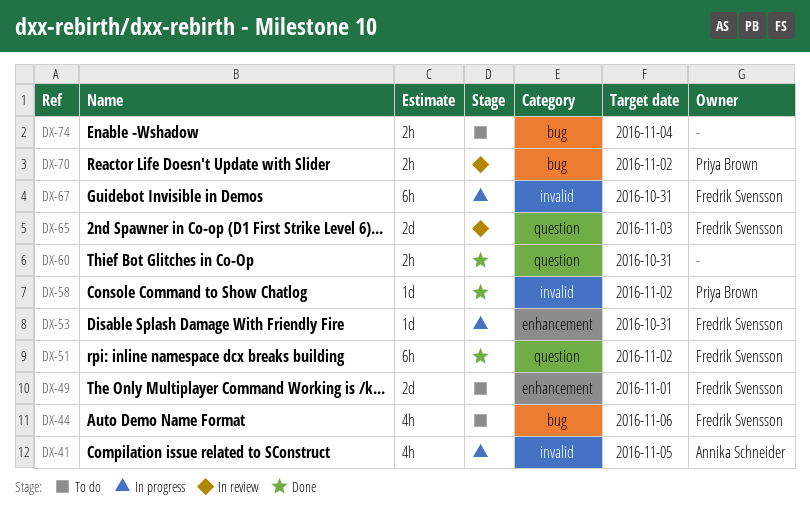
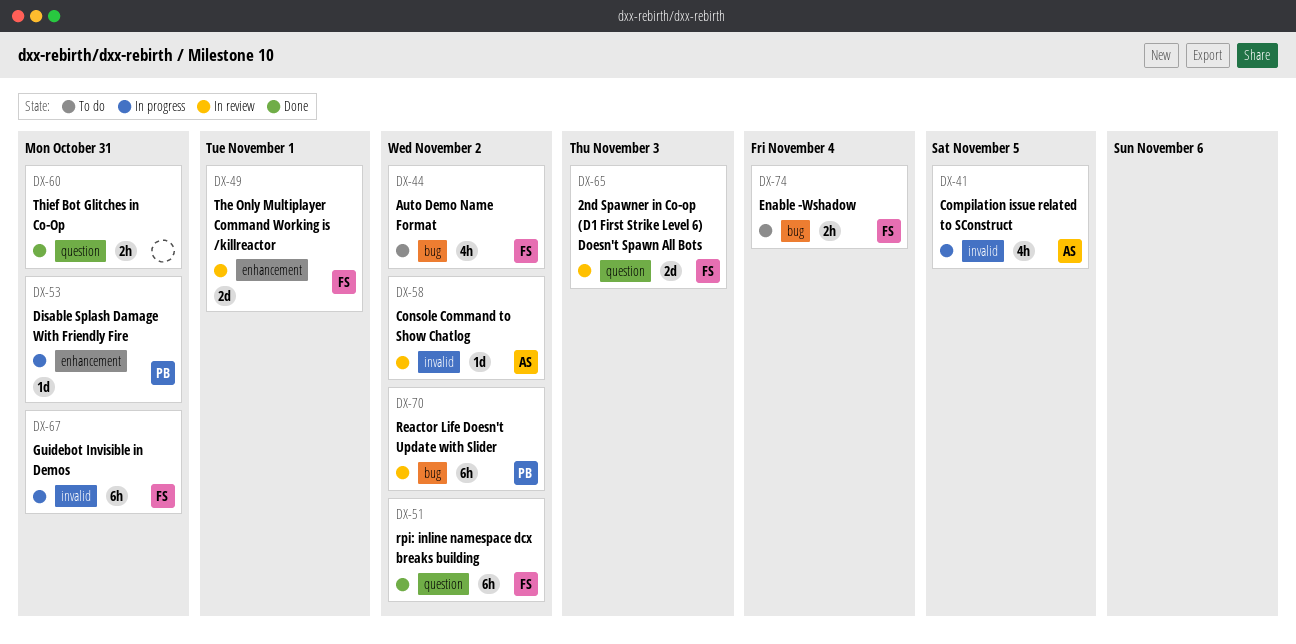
DX-44, due: Nov 6 -> Nov 2
DX-49, status: To do -> In review
DX-53, owner: Fredrik Svensson -> Priya Brown
DX-58, status: Done -> In review
DX-58, owner: Priya Brown -> Annika Schneider
DX-70, estimate: 2h -> 6h
DX-74, owner: none -> Fredrik Svensson

